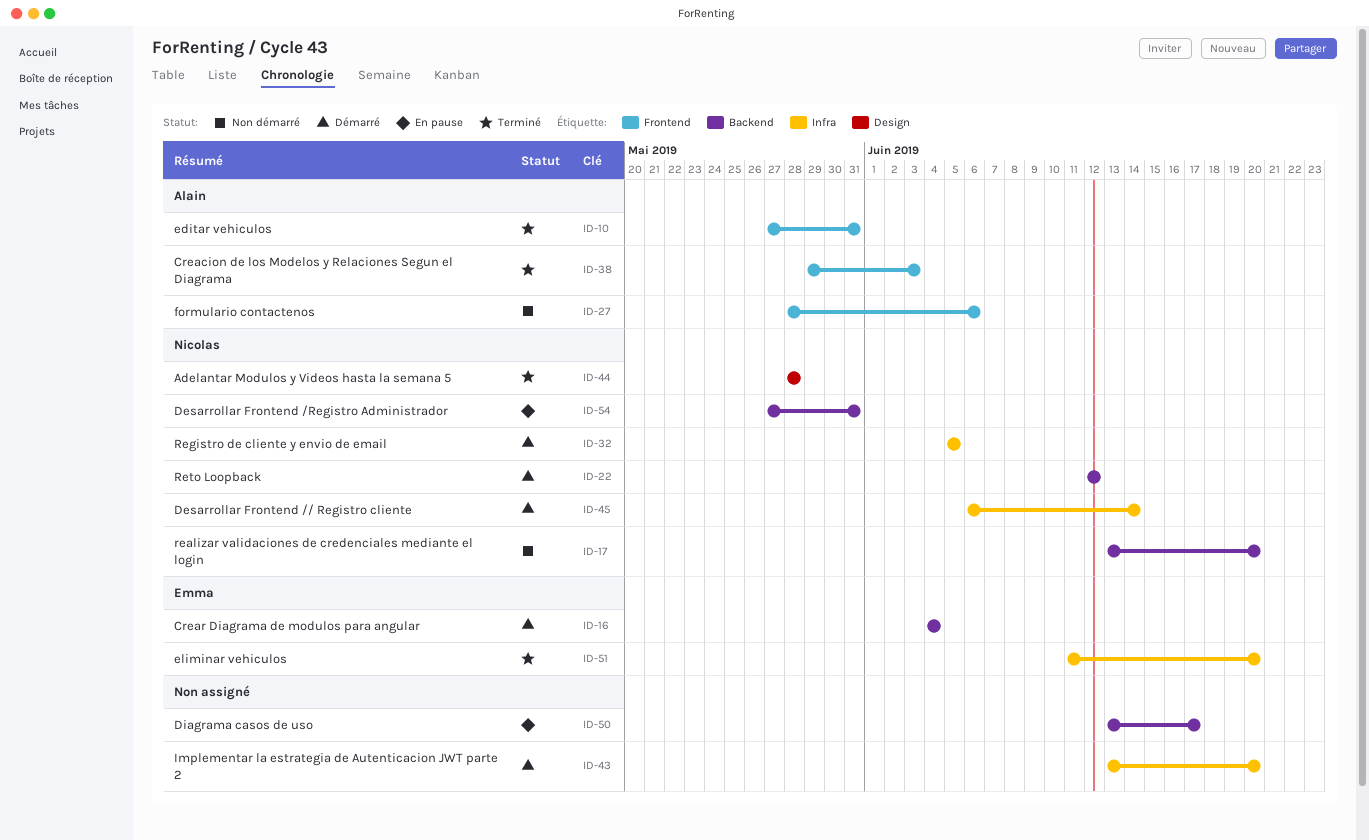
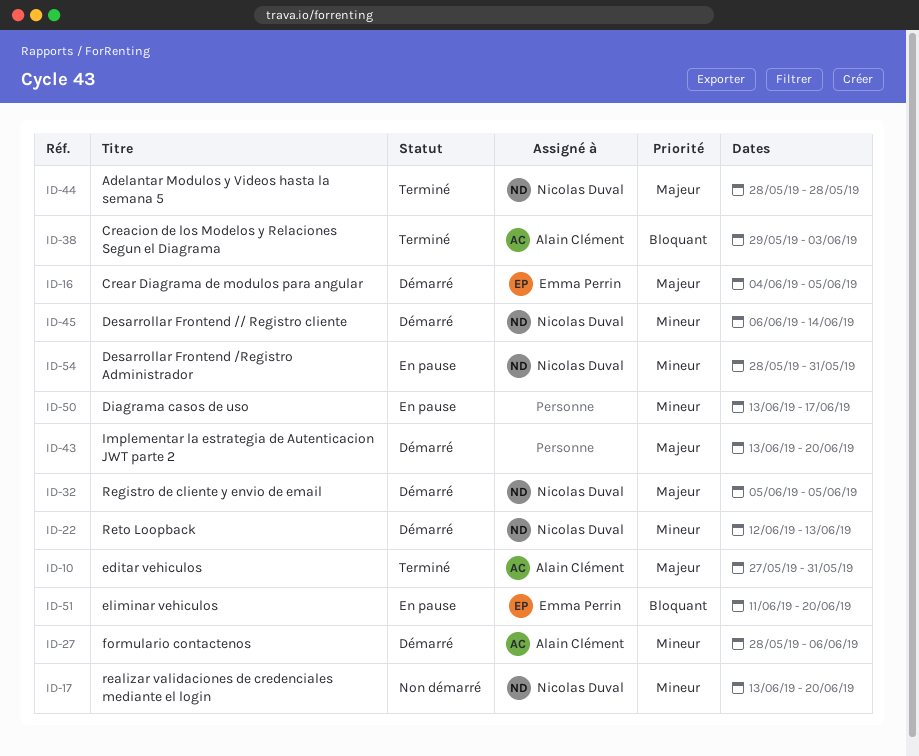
ID-16, due: Jun 4 -> Jun 5
ID-22, due: Jun 12 -> Jun 13
ID-27, status: Non démarré -> Démarré
ID-51, status: Terminé -> En pause
ID-54, start: May 27 -> May 28

